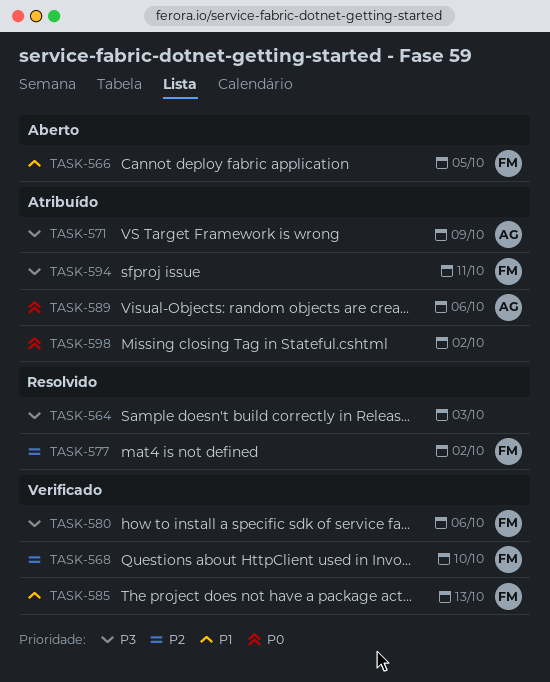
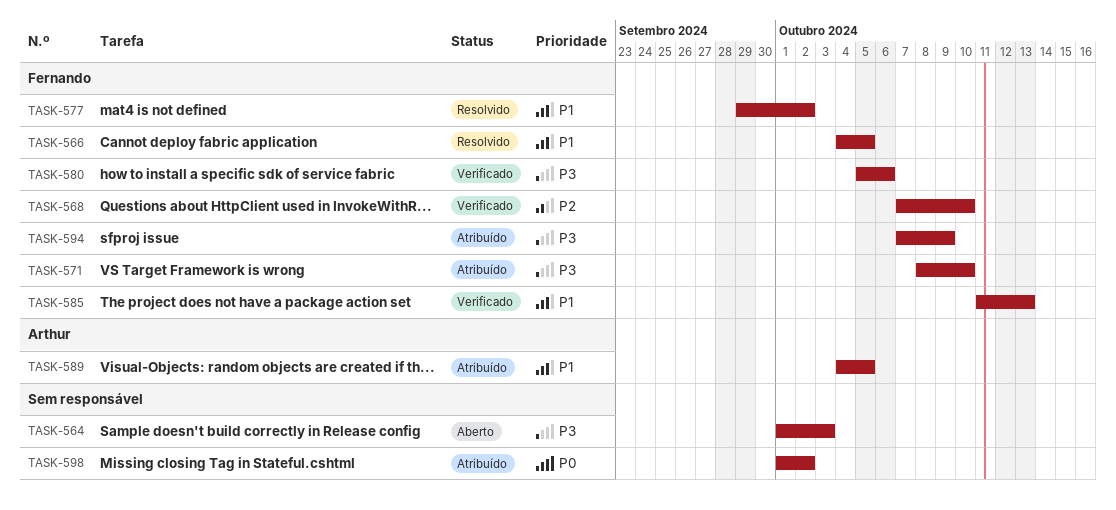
TASK-564, status: Resolvido -> Aberto
TASK-566, status: Aberto -> Resolvido
TASK-571, owner: Arthur -> Fernando
TASK-571, due: Oct 9 -> Oct 10
TASK-577, priority: P2 -> P1
TASK-589, priority: P0 -> P1
TASK-589, due: Oct 6 -> Oct 5
TASK-594, due: Oct 11 -> Oct 9

